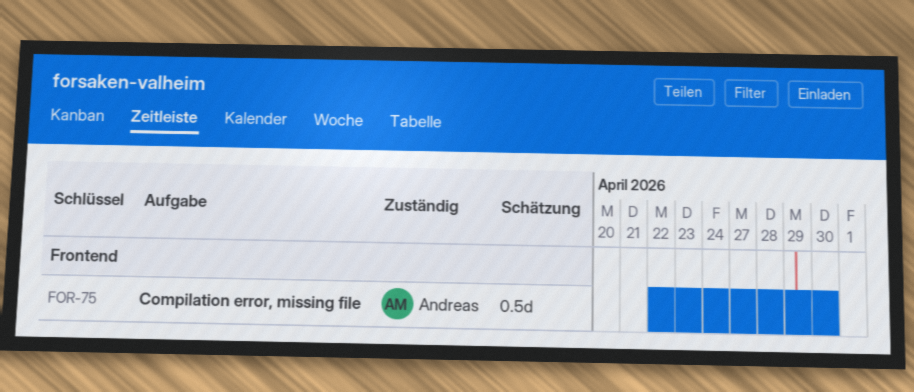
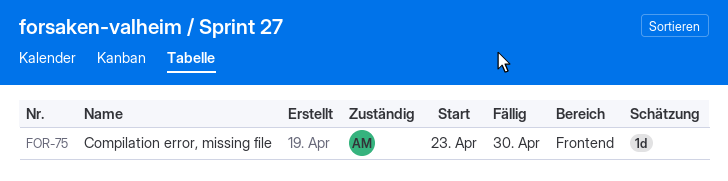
FOR-75, estimate: 0.5d -> 1d
FOR-75, start: Apr 22 -> Apr 23

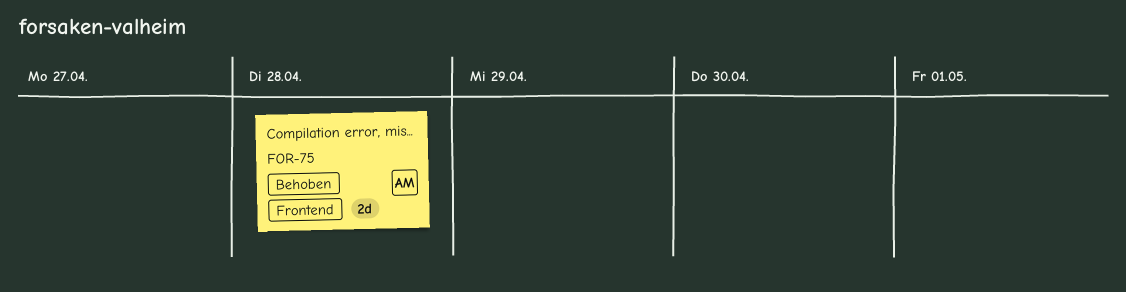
FOR-75, estimate: 1d -> 2d
FOR-75, due: Apr 30 -> Apr 28

